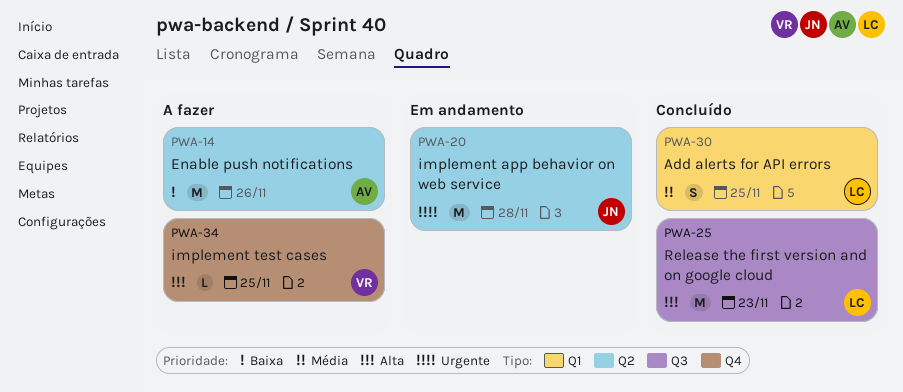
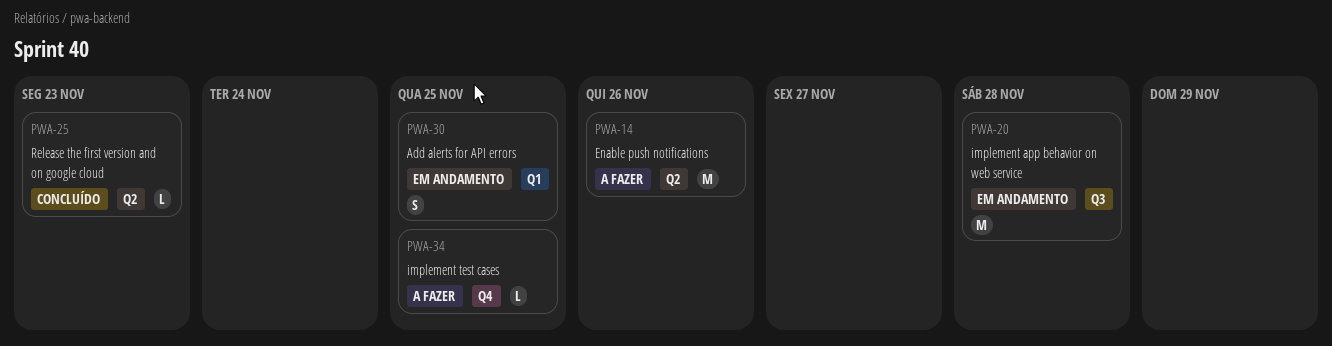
PWA-20, label: Q2 -> Q3
PWA-25, label: Q3 -> Q2
PWA-25, estimate: M -> L
PWA-30, status: Concluído -> Em andamento

